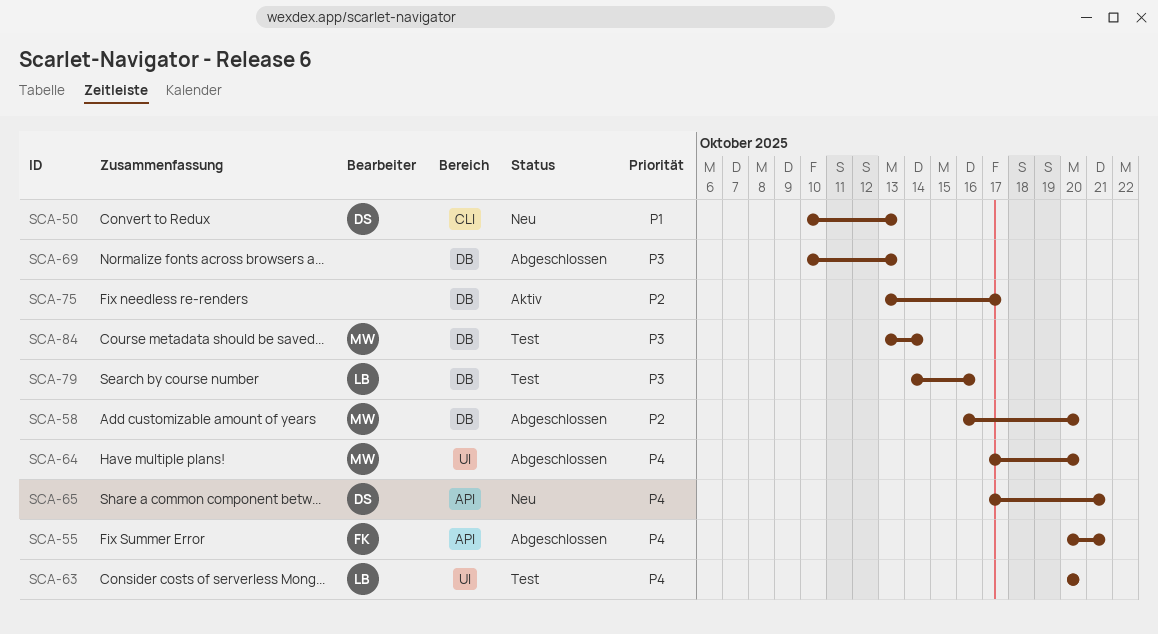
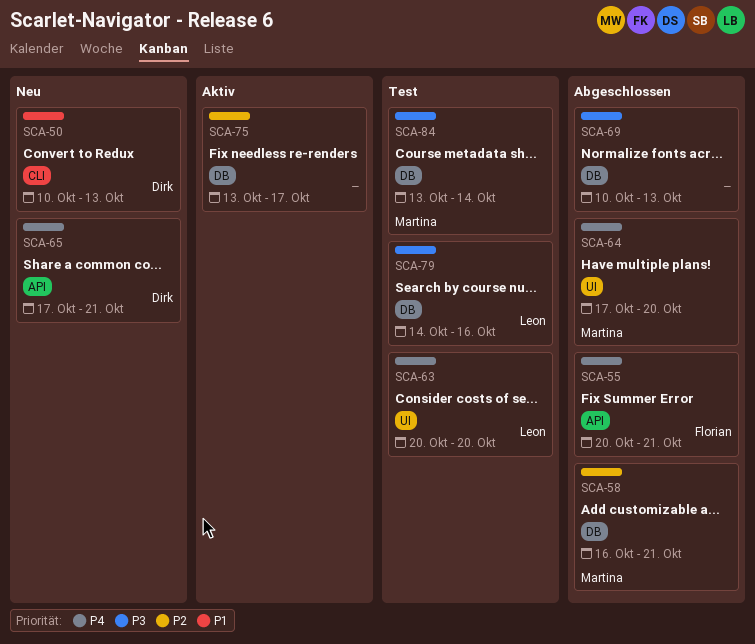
SCA-58, due: Oct 20 -> Oct 21

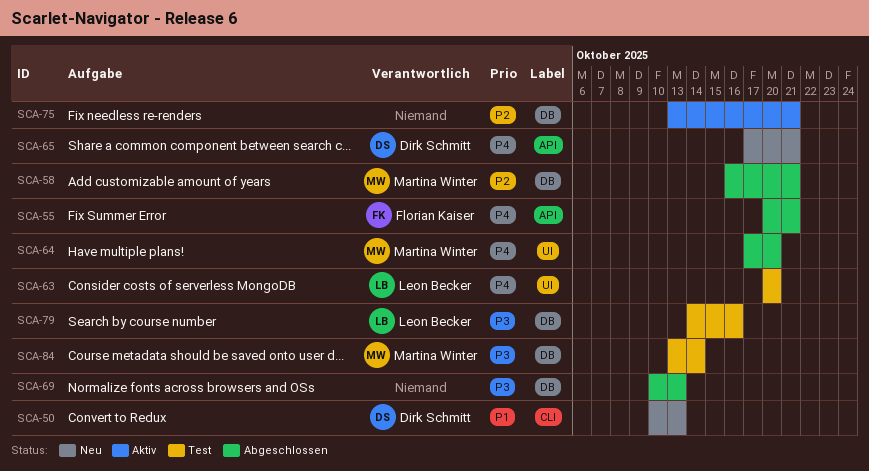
SCA-75, due: Oct 17 -> Oct 21

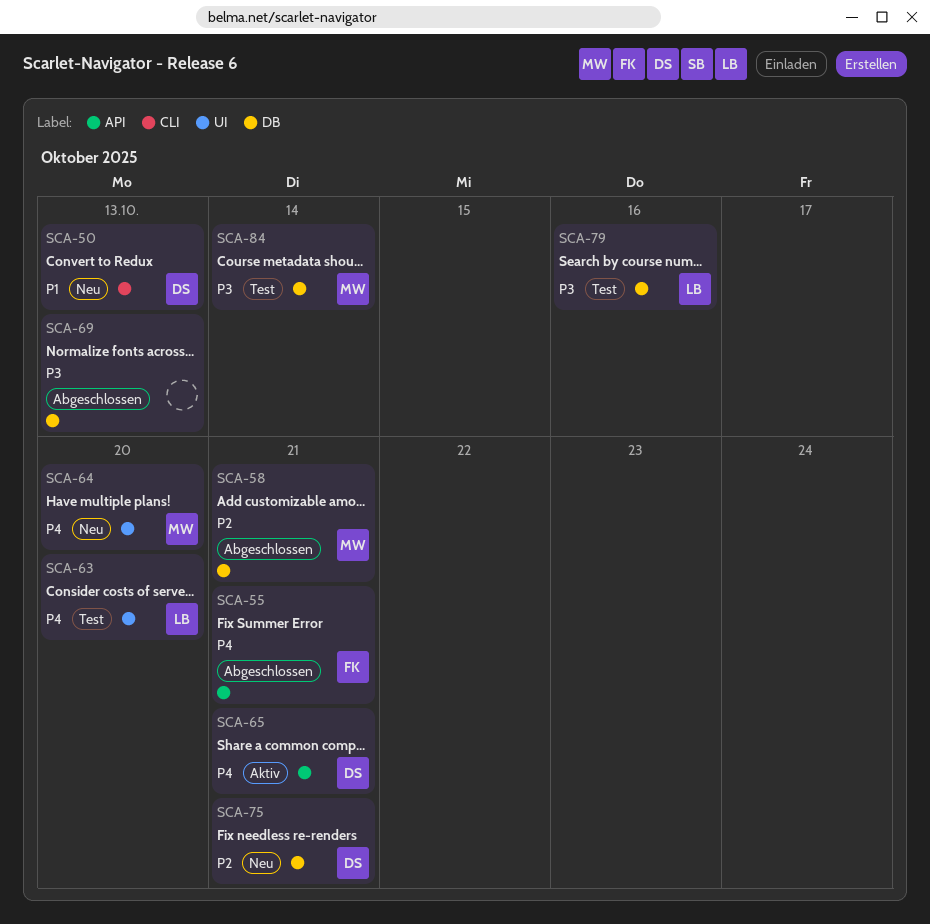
SCA-64, status: Abgeschlossen -> Neu
SCA-65, status: Neu -> Aktiv
SCA-75, status: Aktiv -> Neu
SCA-75, owner: none -> Dirk Schmitt

